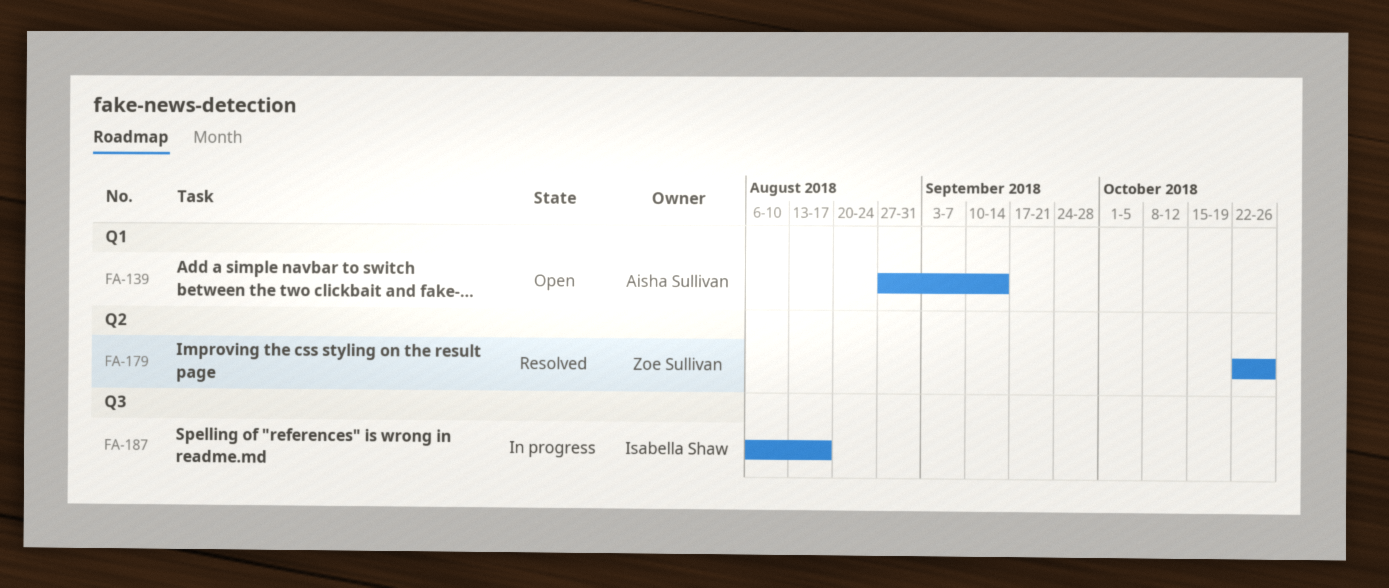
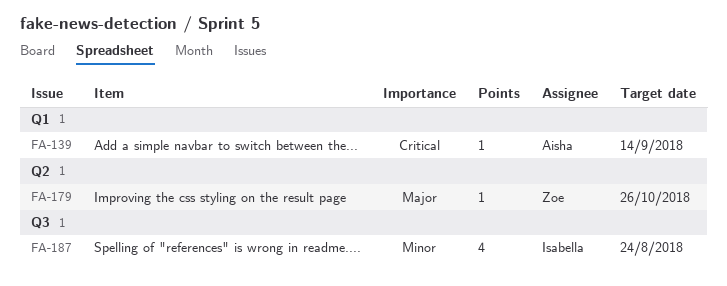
FA-187, due: Aug 17 -> Aug 24

